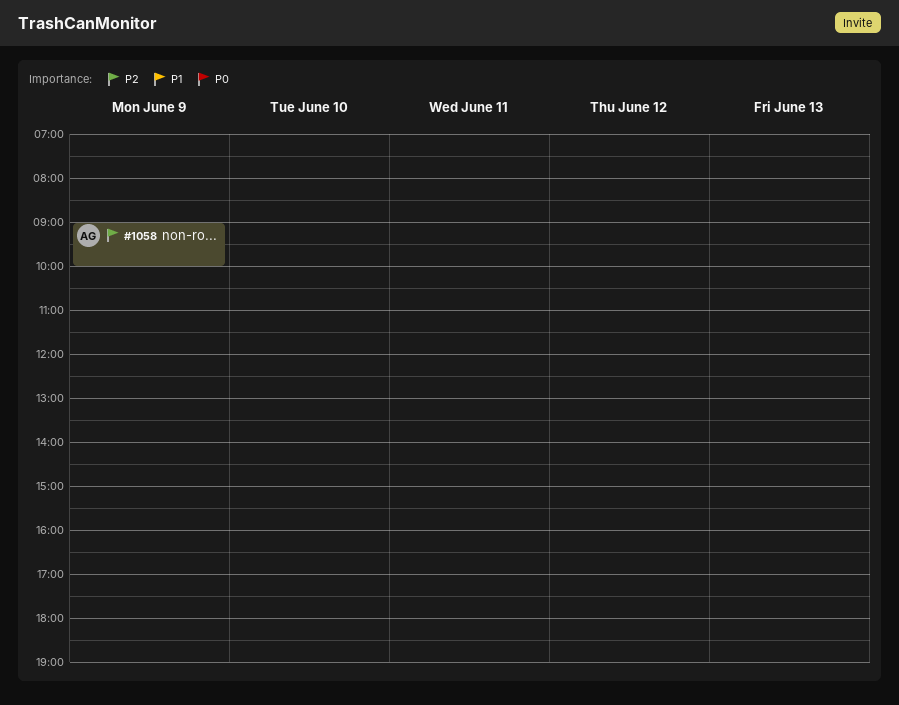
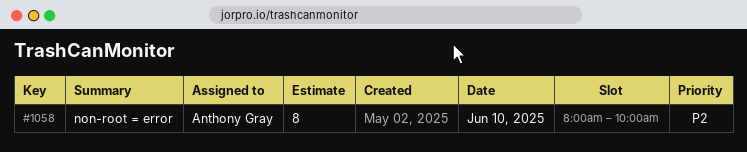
#1058, day: Jun 9 -> Jun 10
#1058, begins: 09:00 -> 08:00

